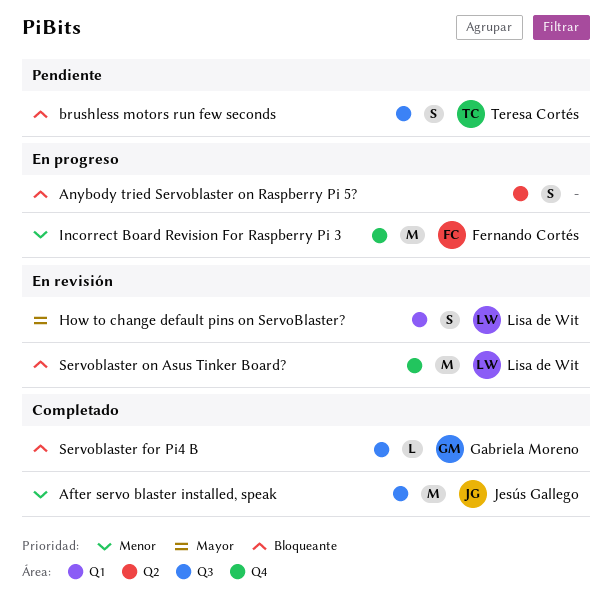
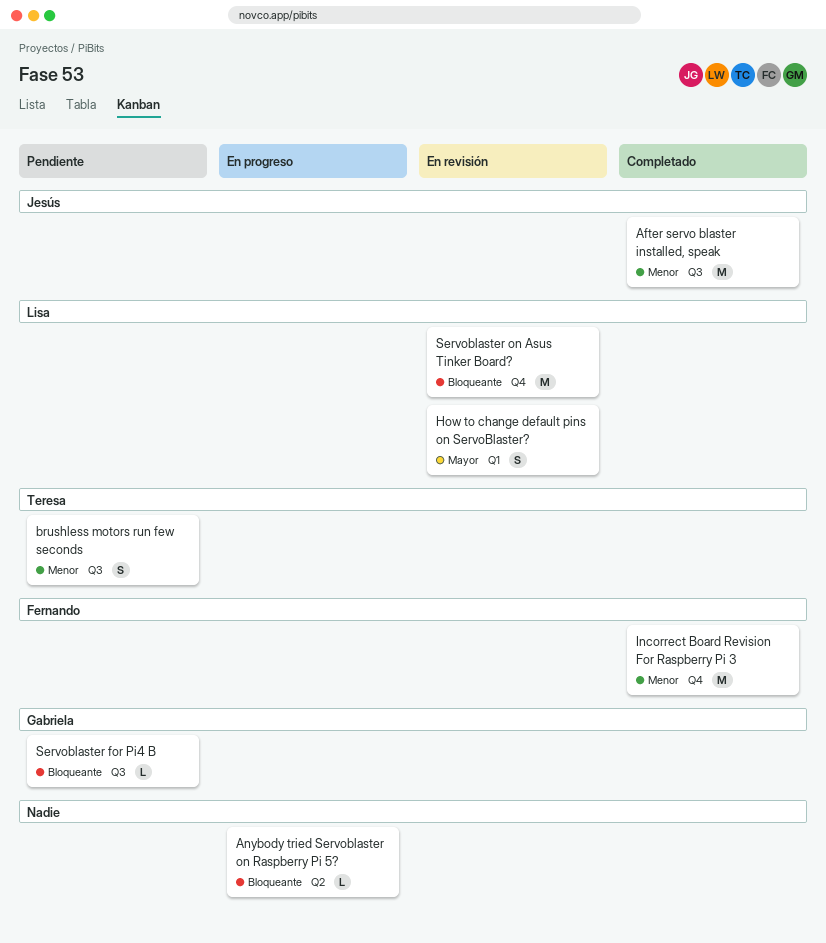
Anybody tried Servoblaster on Raspberry Pi 5?, estimate: S -> L
brushless motors run few seconds, priority: Bloqueante -> Menor
Incorrect Board Revision For Raspberry Pi 3, status: En progreso -> Completado
Servoblaster for Pi4 B, status: Completado -> Pendiente

